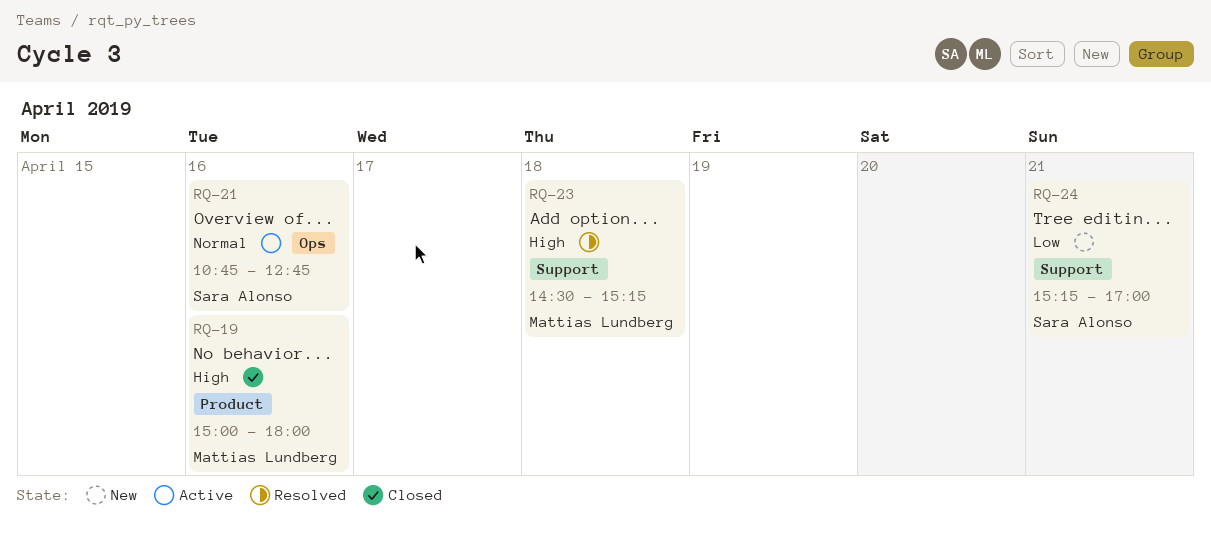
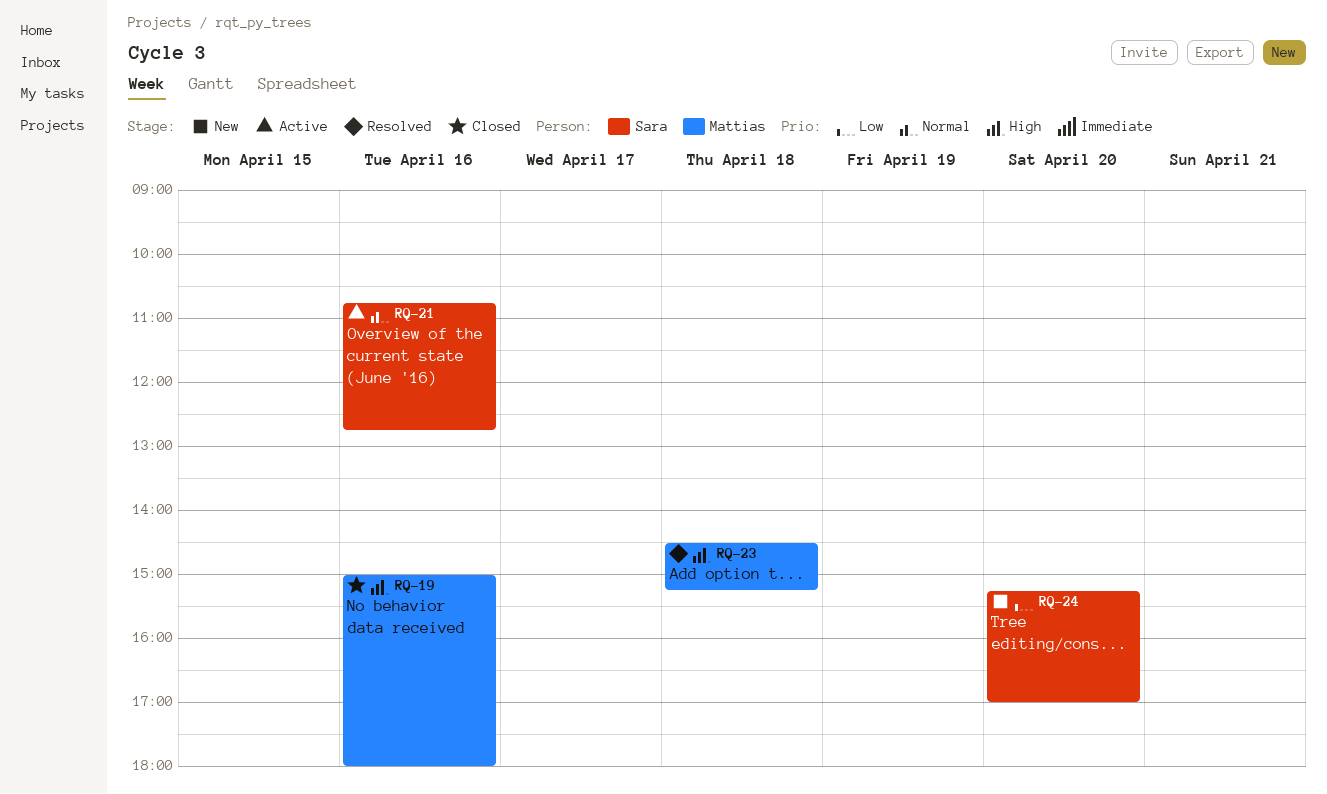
RQ-24, day: Apr 21 -> Apr 20

